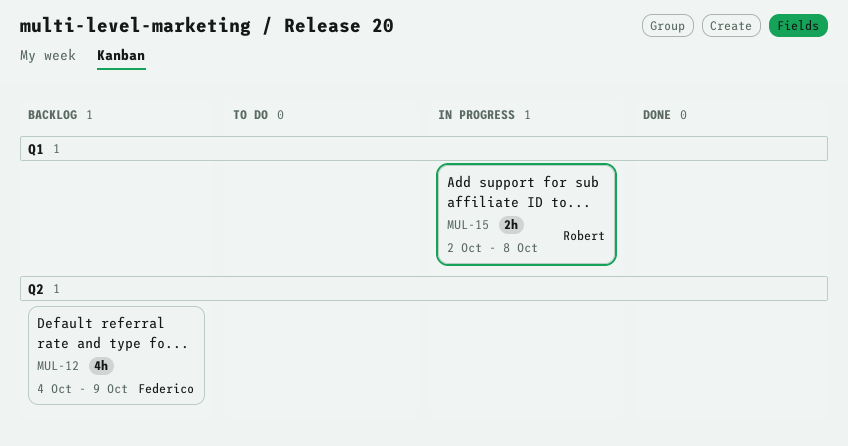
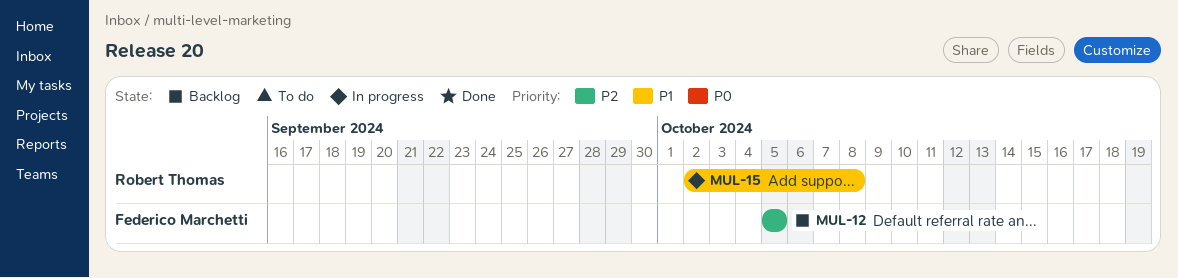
MUL-12, start: Oct 4 -> Oct 5
MUL-12, due: Oct 9 -> Oct 5

